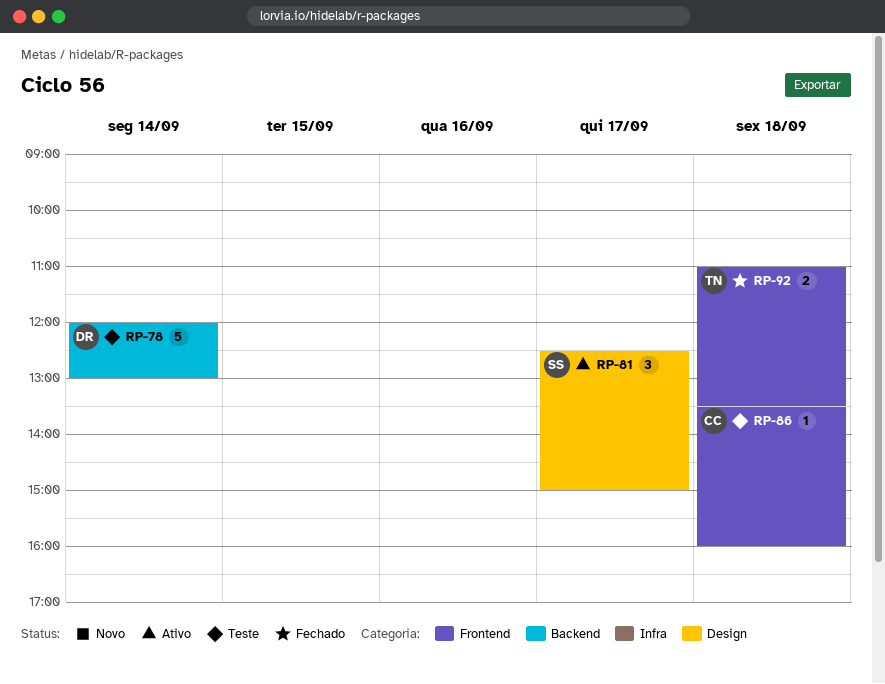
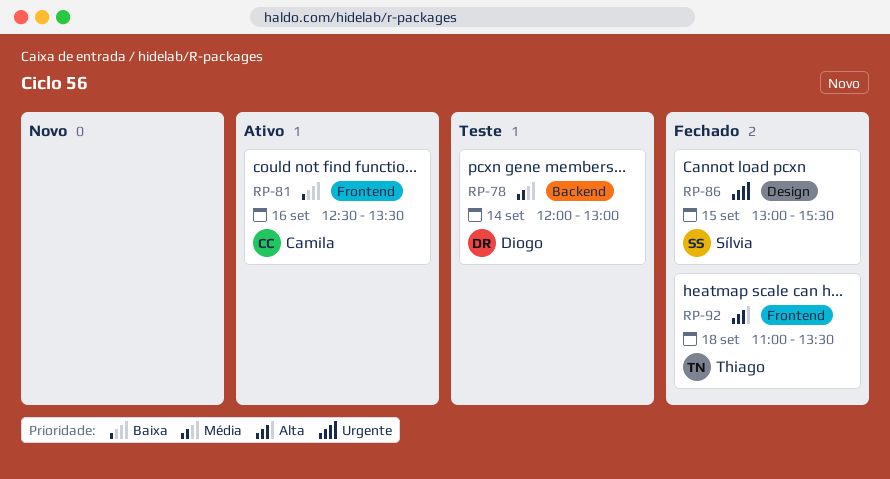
RP-81, owner: Sílvia -> Camila
RP-81, label: Design -> Frontend
RP-81, day: Sep 17 -> Sep 16
RP-81, ends: 15:00 -> 13:30
RP-86, status: Teste -> Fechado
RP-86, owner: Camila -> Sílvia
RP-86, label: Frontend -> Design
RP-86, day: Sep 18 -> Sep 15
RP-86, begins: 13:30 -> 13:00
RP-86, ends: 16:00 -> 15:30

